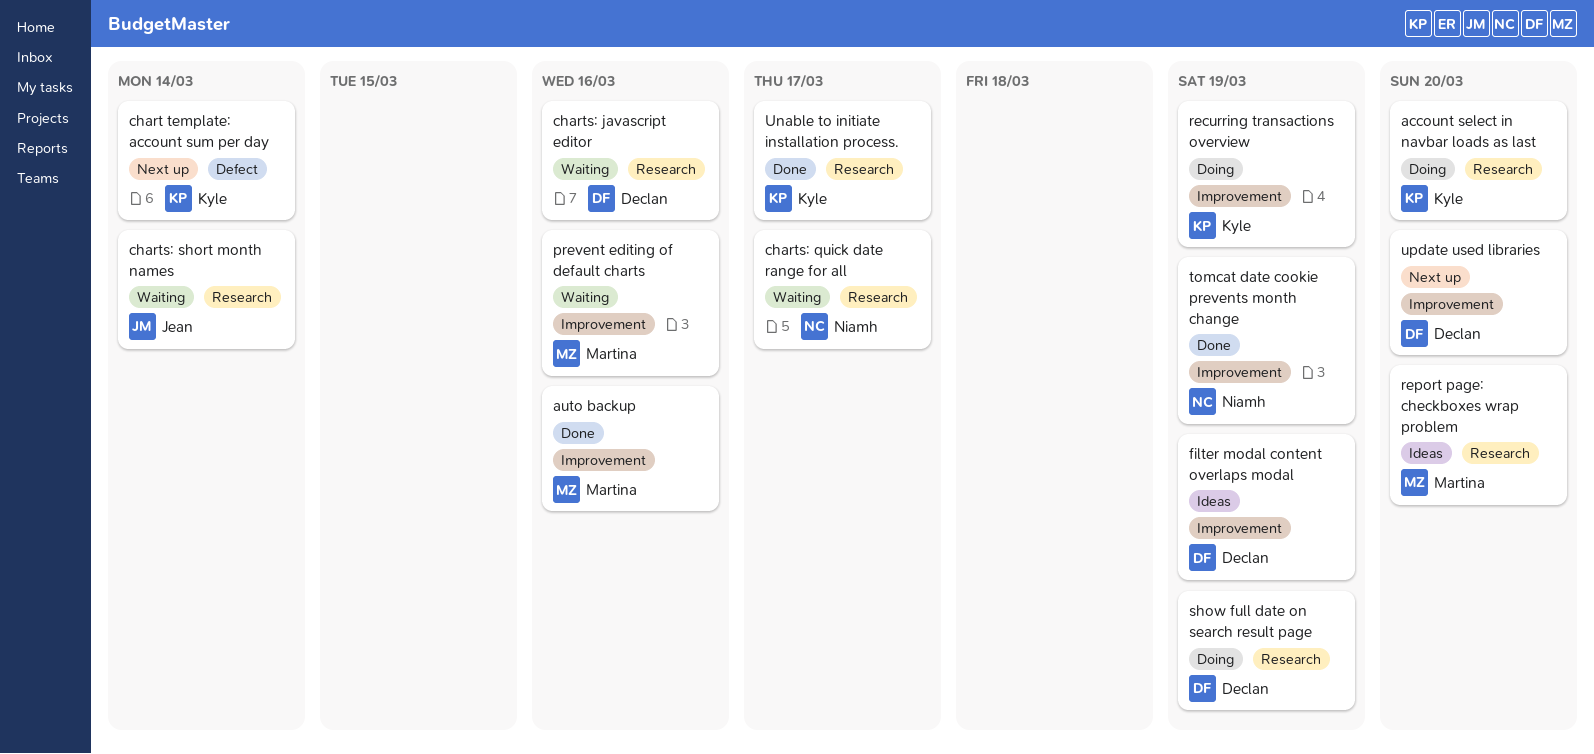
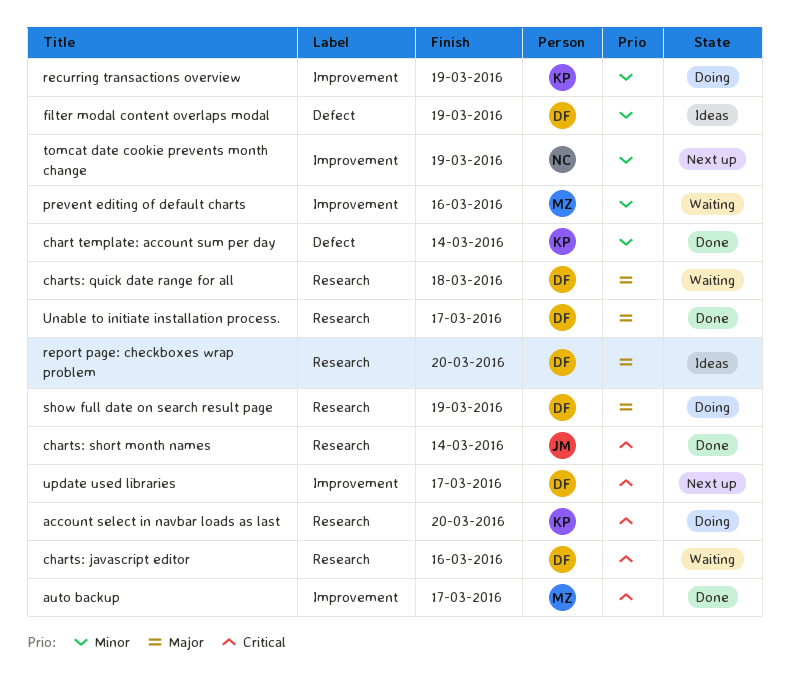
auto backup, due: Mar 16 -> Mar 17
chart template: account sum per day, status: Next up -> Done
charts: quick date range for all, owner: Niamh -> Declan
charts: quick date range for all, due: Mar 17 -> Mar 18
charts: short month names, status: Waiting -> Done
filter modal content overlaps modal, label: Improvement -> Defect
report page: checkboxes wrap problem, owner: Martina -> Declan
tomcat date cookie prevents month change, status: Done -> Next up
Unable to initiate installation process., owner: Kyle -> Declan
update used libraries, due: Mar 20 -> Mar 17

